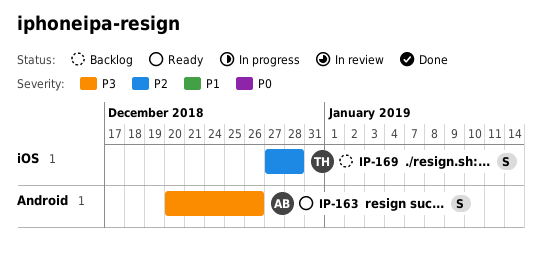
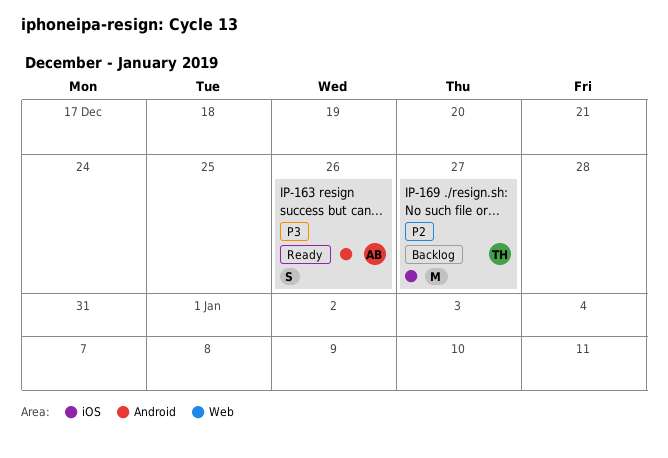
IP-169, estimate: S -> M
IP-169, due: Dec 28 -> Dec 27

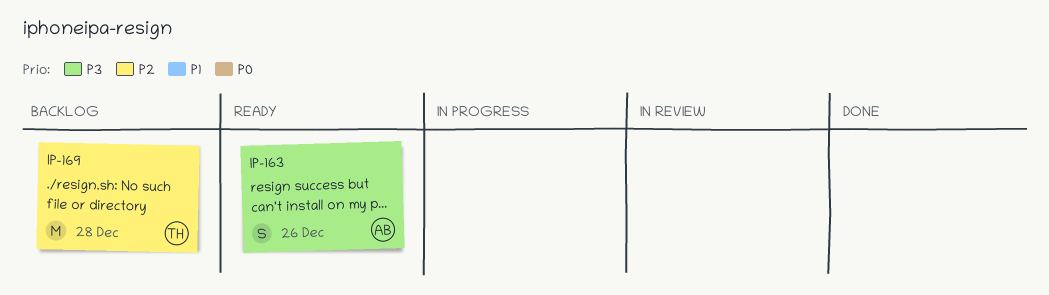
IP-169, due: Dec 27 -> Dec 28

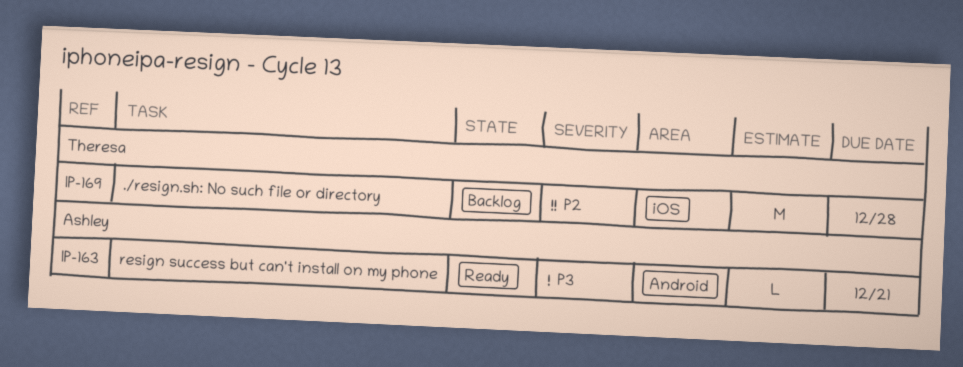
IP-163, estimate: S -> L
IP-163, due: Dec 26 -> Dec 21

